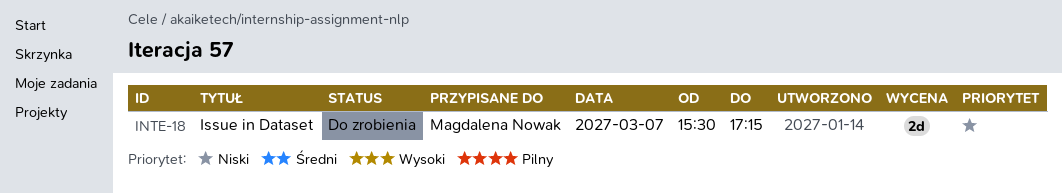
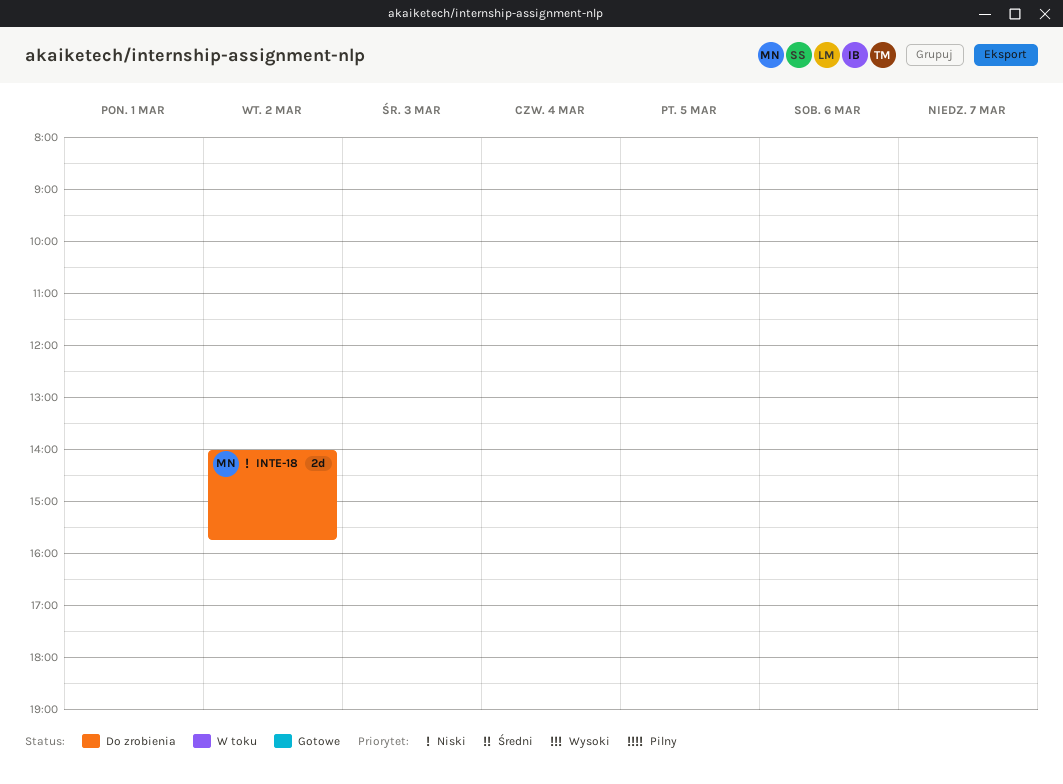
INTE-18, day: Mar 7 -> Mar 2
INTE-18, begins: 15:30 -> 14:00
INTE-18, ends: 17:15 -> 15:45

